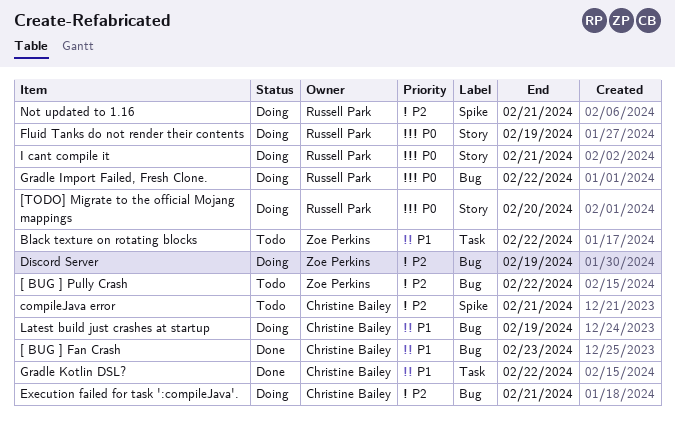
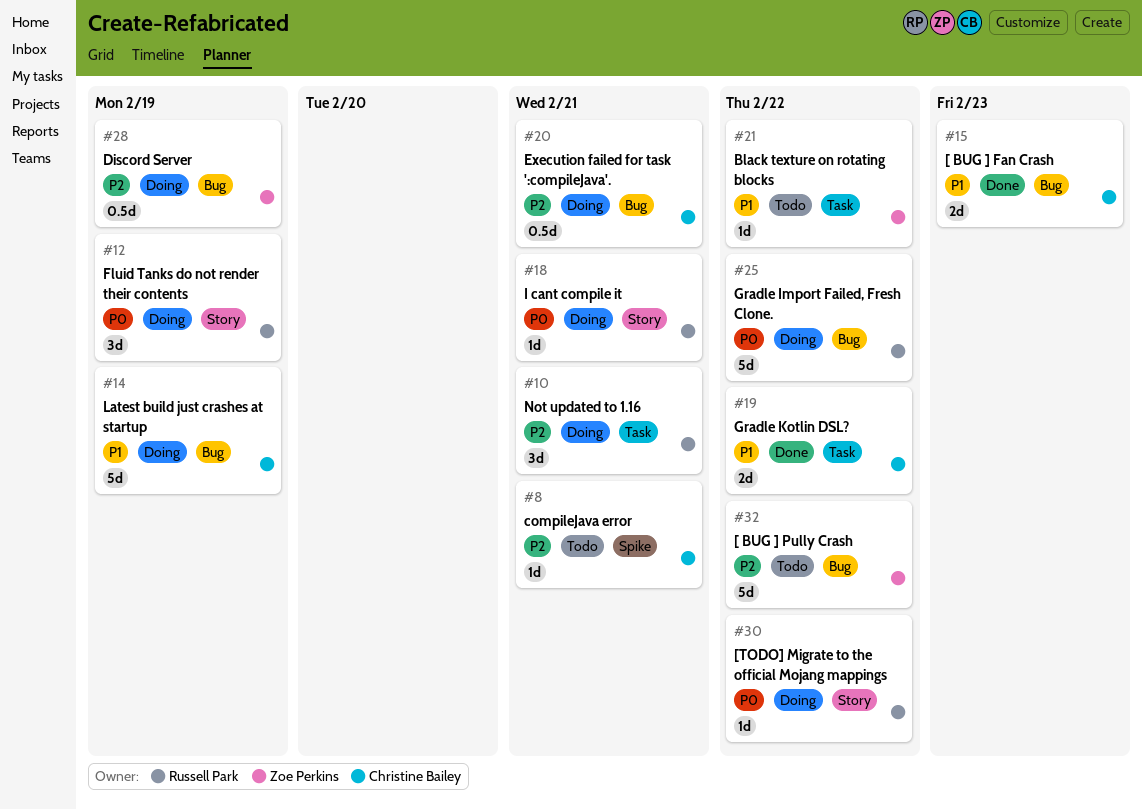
[TODO] Migrate to the official Mojang mappings, due: Feb 20 -> Feb 22
Not updated to 1.16, label: Spike -> Task

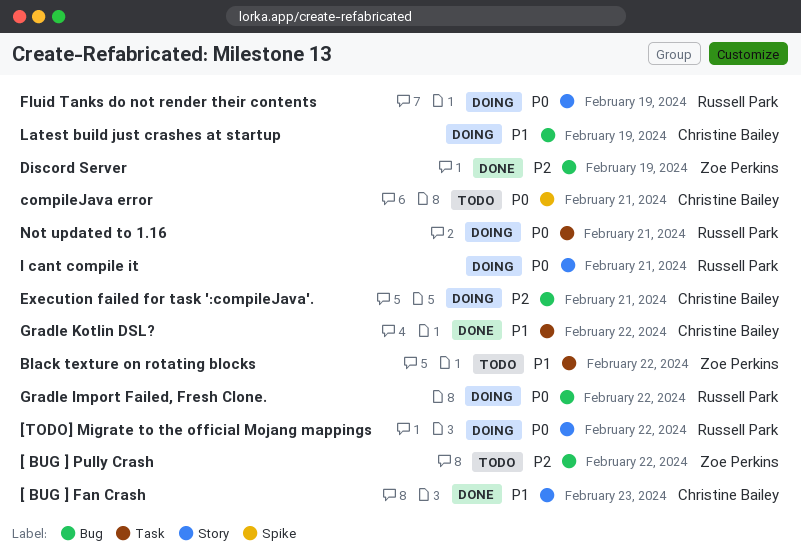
[ BUG ] Fan Crash, label: Bug -> Story
compileJava error, priority: P2 -> P0
Discord Server, status: Doing -> Done
Not updated to 1.16, priority: P2 -> P0

